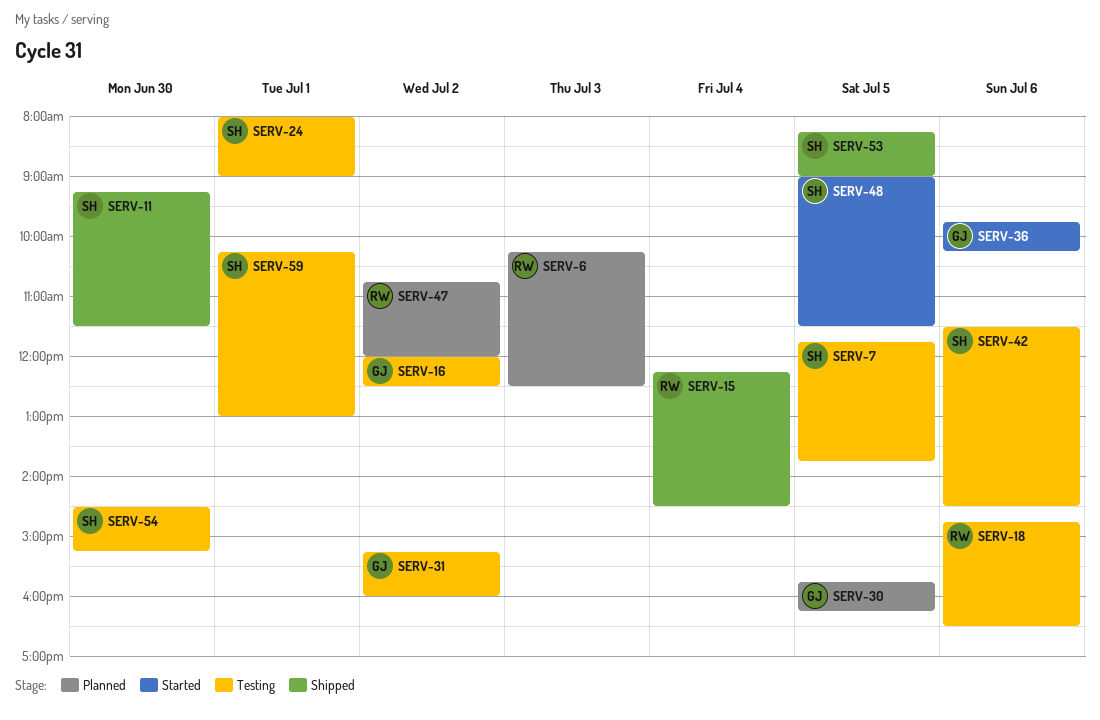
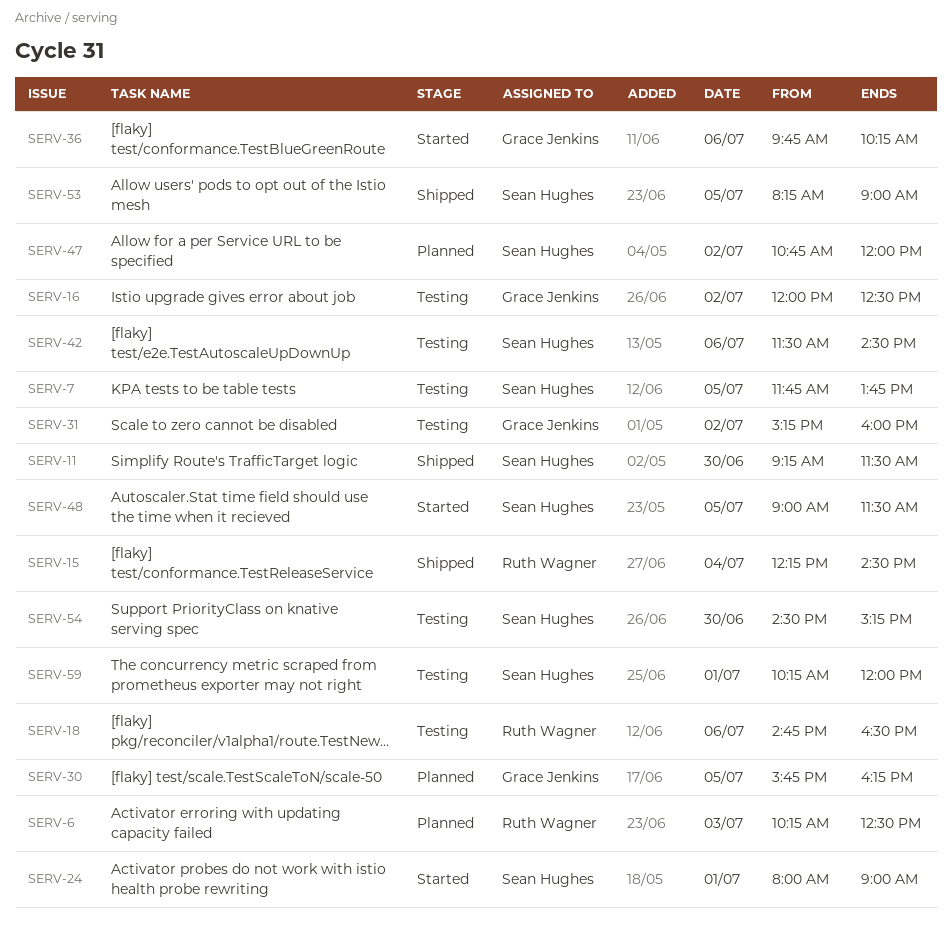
SERV-24, status: Testing -> Started
SERV-47, owner: Ruth Wagner -> Sean Hughes
SERV-59, ends: 13:00 -> 12:00

